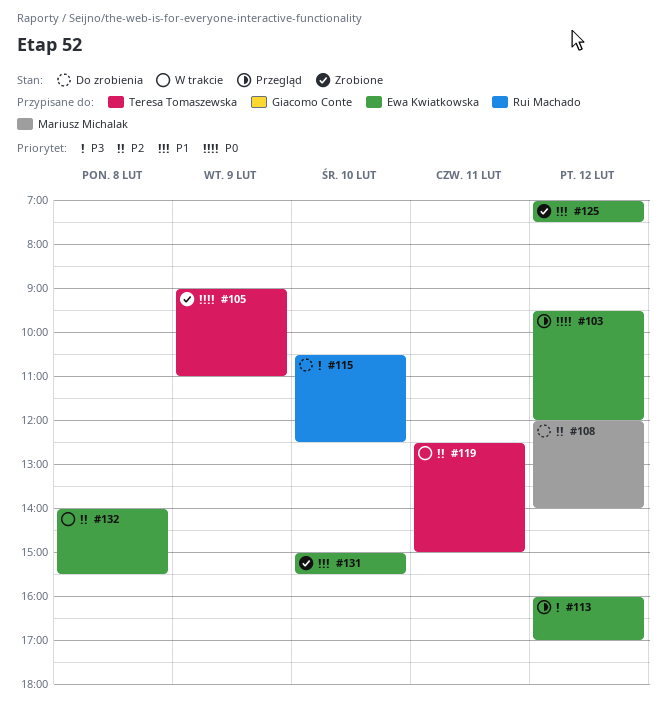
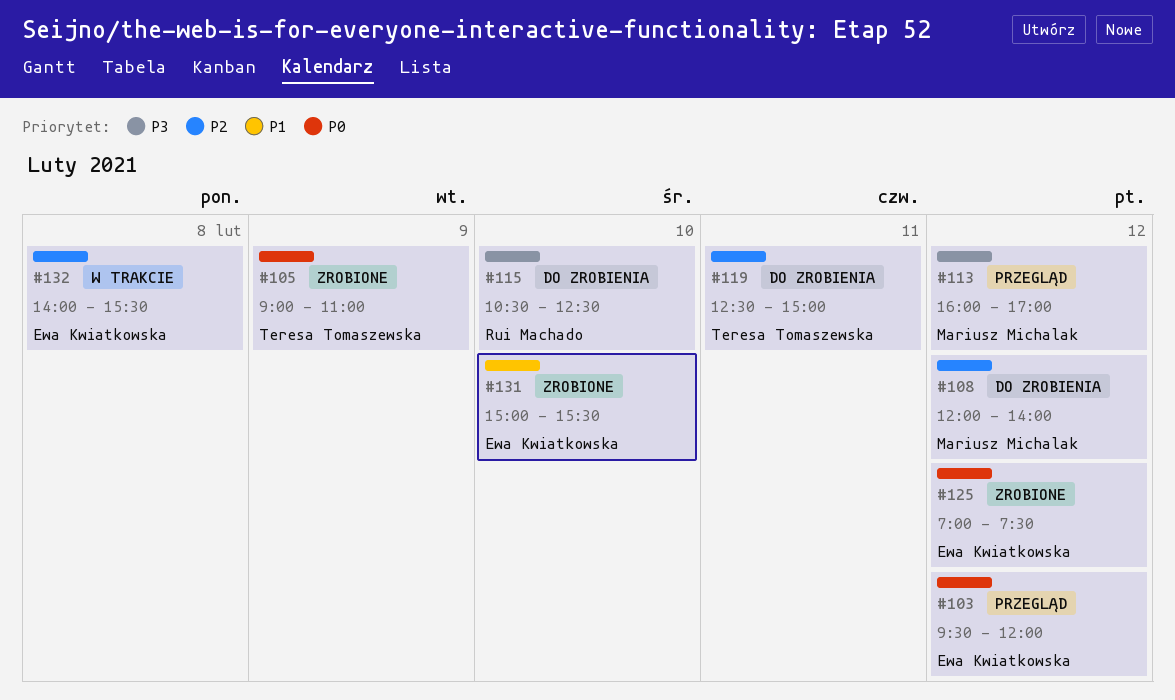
#113, owner: Ewa Kwiatkowska -> Mariusz Michalak
#119, status: W trakcie -> Do zrobienia
#125, priority: P1 -> P0

